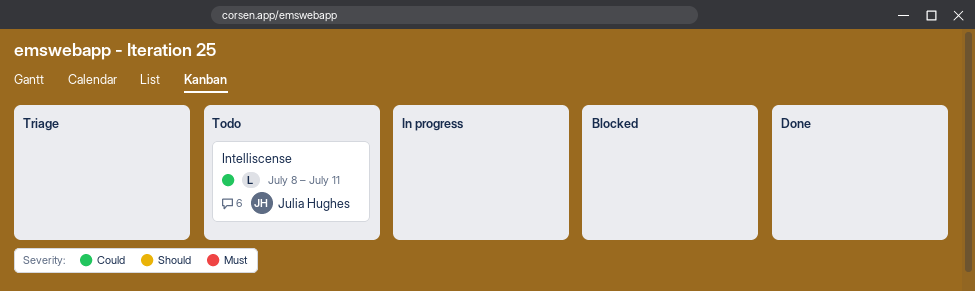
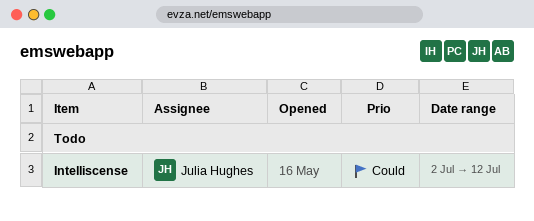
Intelliscense, start: Jul 8 -> Jul 2
Intelliscense, due: Jul 11 -> Jul 12

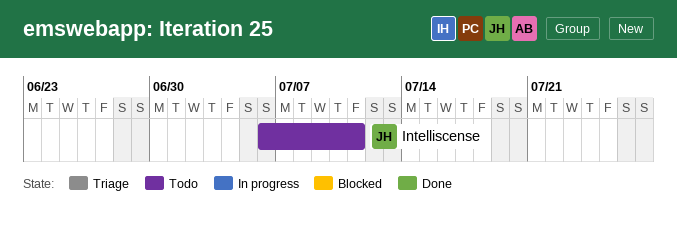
Intelliscense, start: Jul 2 -> Jul 6
Intelliscense, due: Jul 12 -> Jul 11

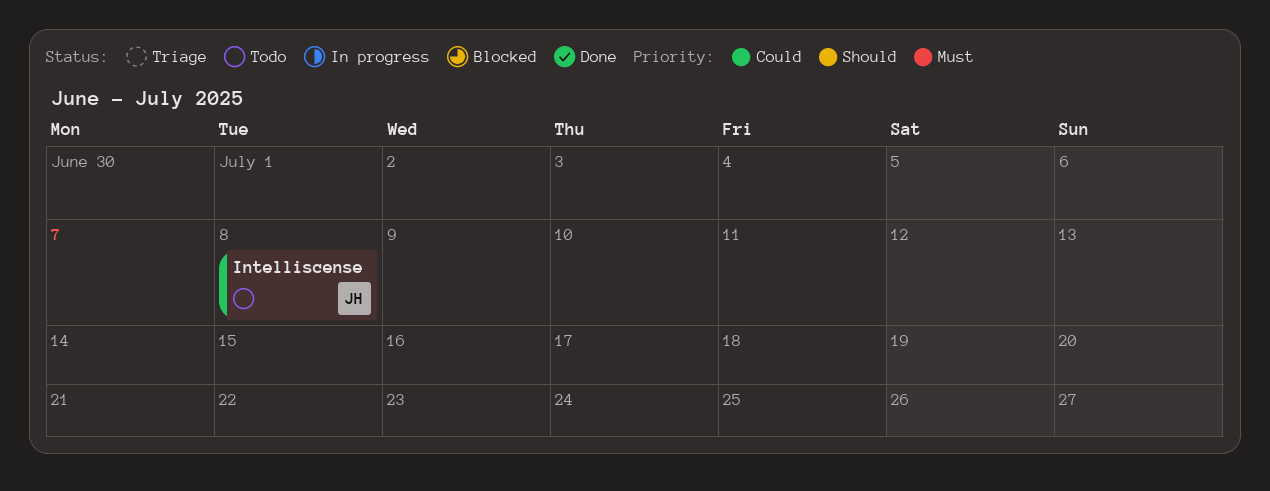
Intelliscense, due: Jul 11 -> Jul 8

